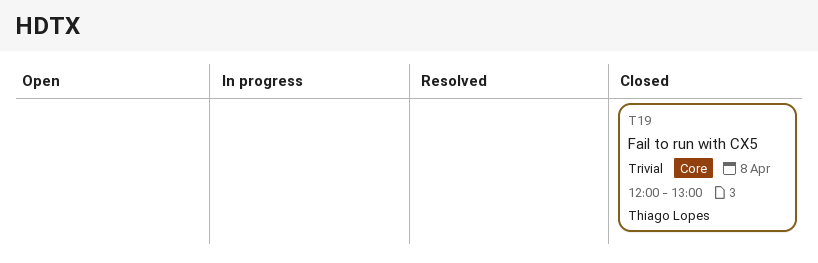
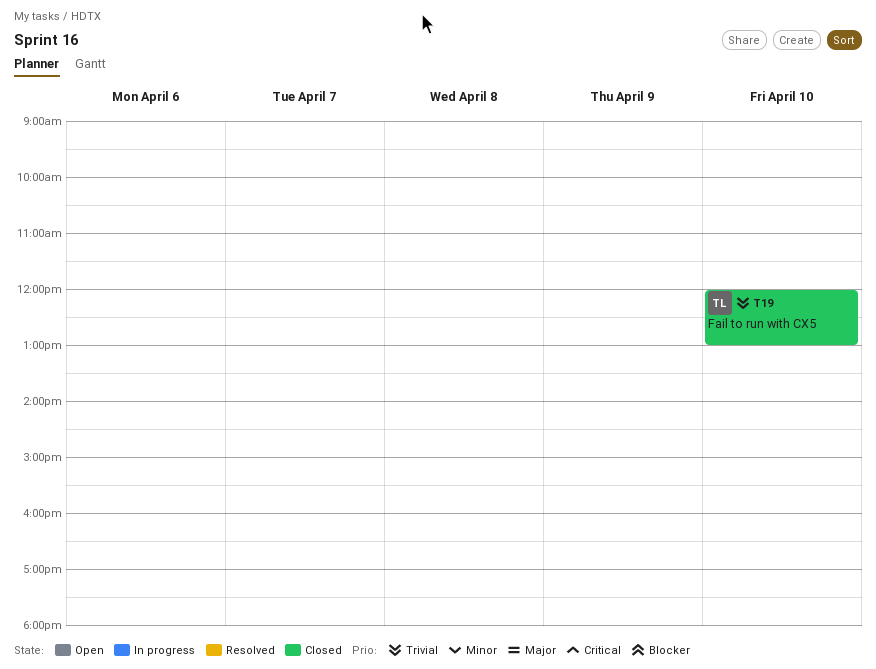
T19, day: Apr 8 -> Apr 10

